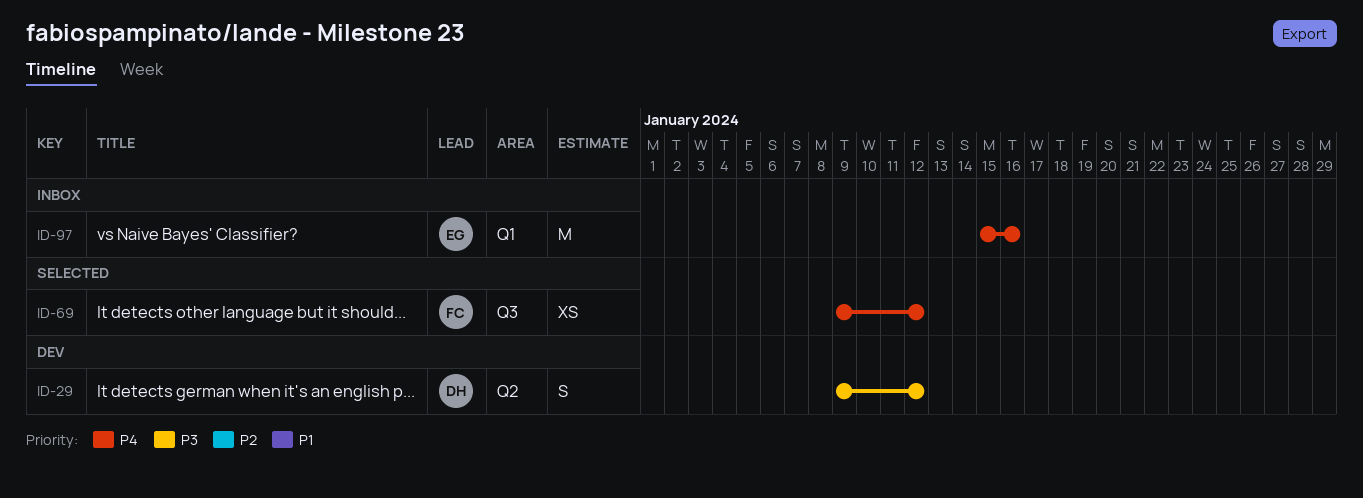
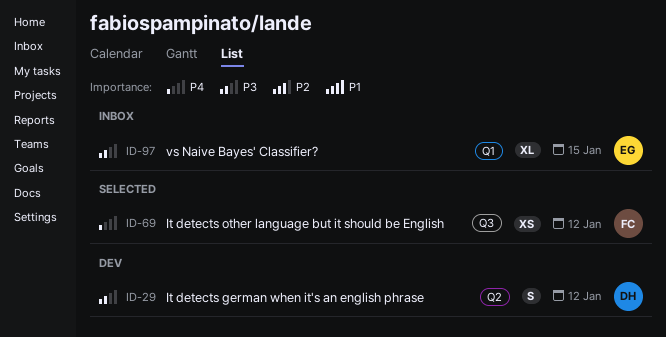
ID-97, priority: P4 -> P3
ID-97, estimate: M -> XL
ID-97, due: Jan 16 -> Jan 15

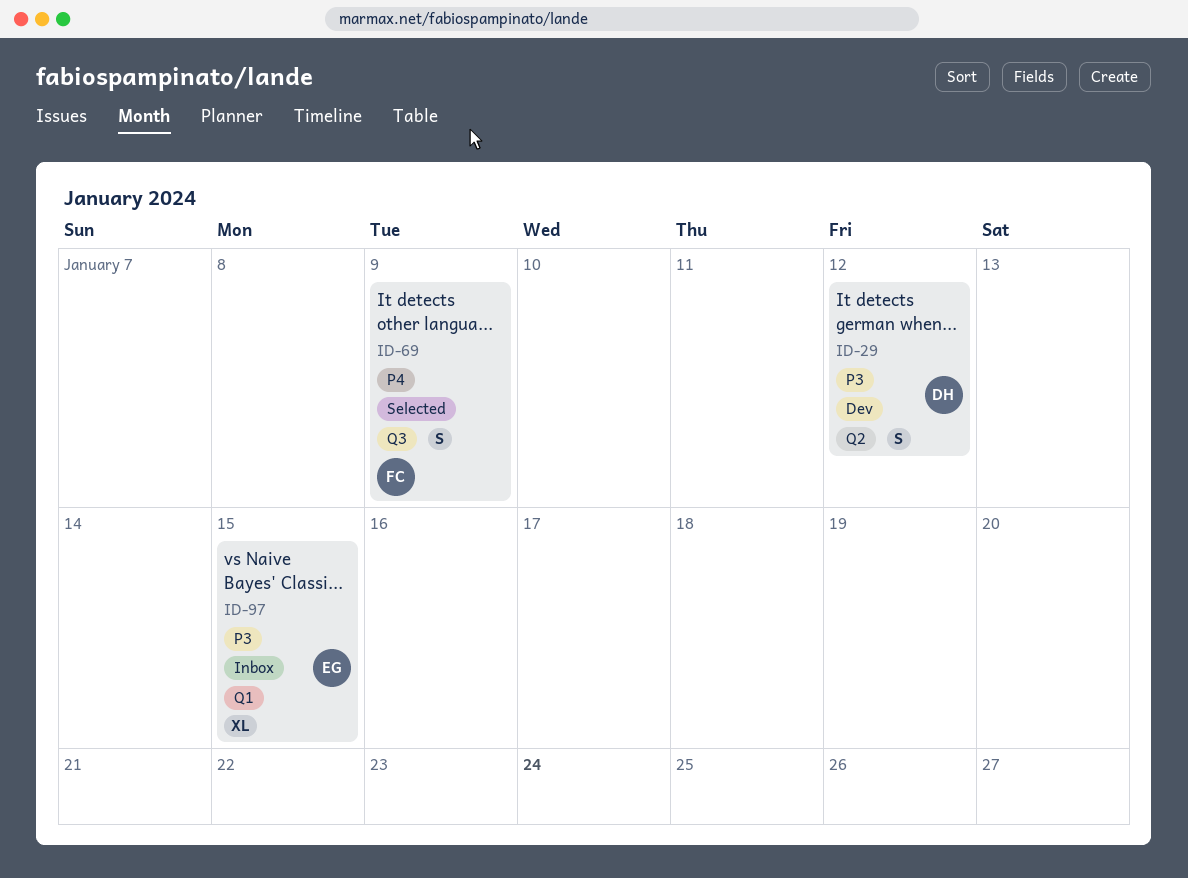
ID-69, estimate: XS -> S
ID-69, due: Jan 12 -> Jan 9

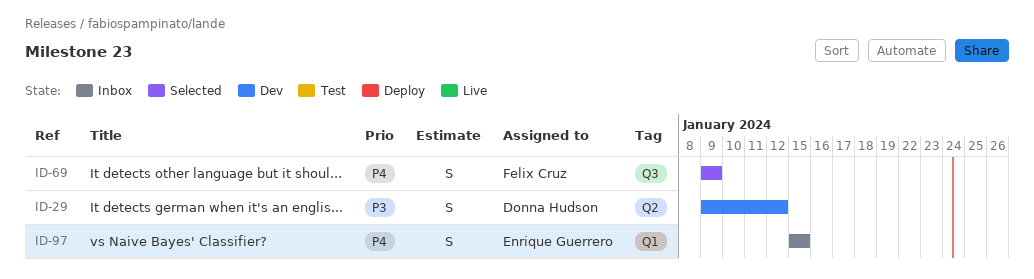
ID-97, priority: P3 -> P4
ID-97, estimate: XL -> S

